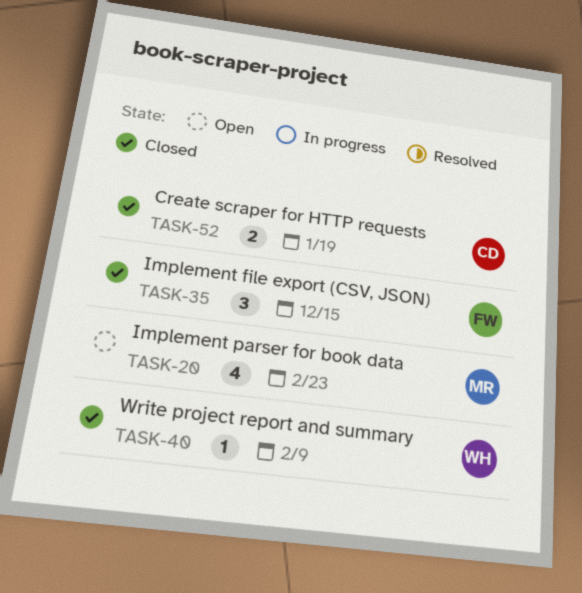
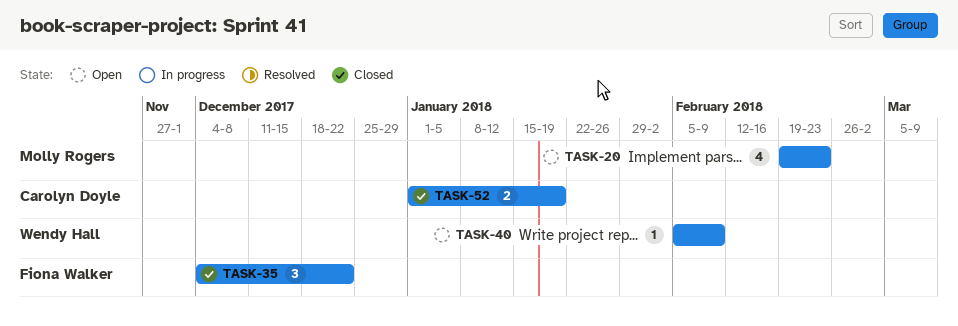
TASK-35, due: Dec 15 -> Dec 22
TASK-40, status: Closed -> Open

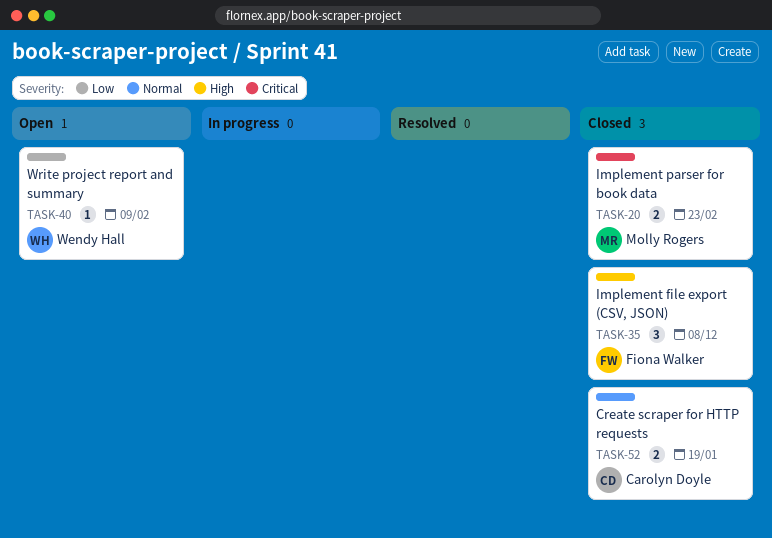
TASK-20, status: Open -> Closed
TASK-20, estimate: 4 -> 2
TASK-35, due: Dec 22 -> Dec 8

